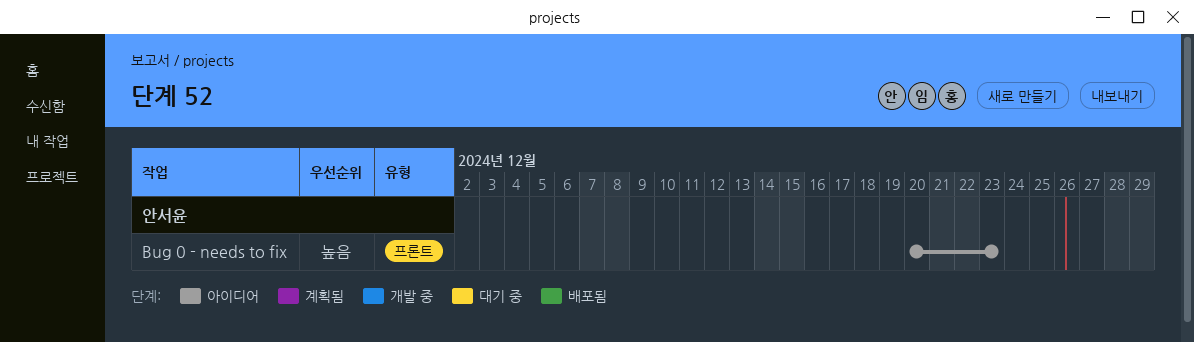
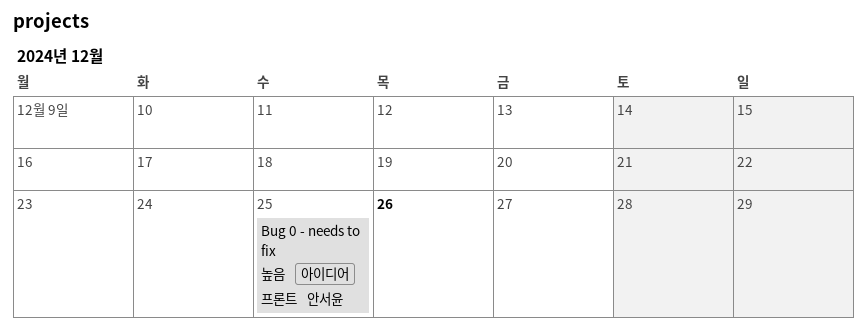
Bug 0 - needs to fix, due: Dec 23 -> Dec 25

